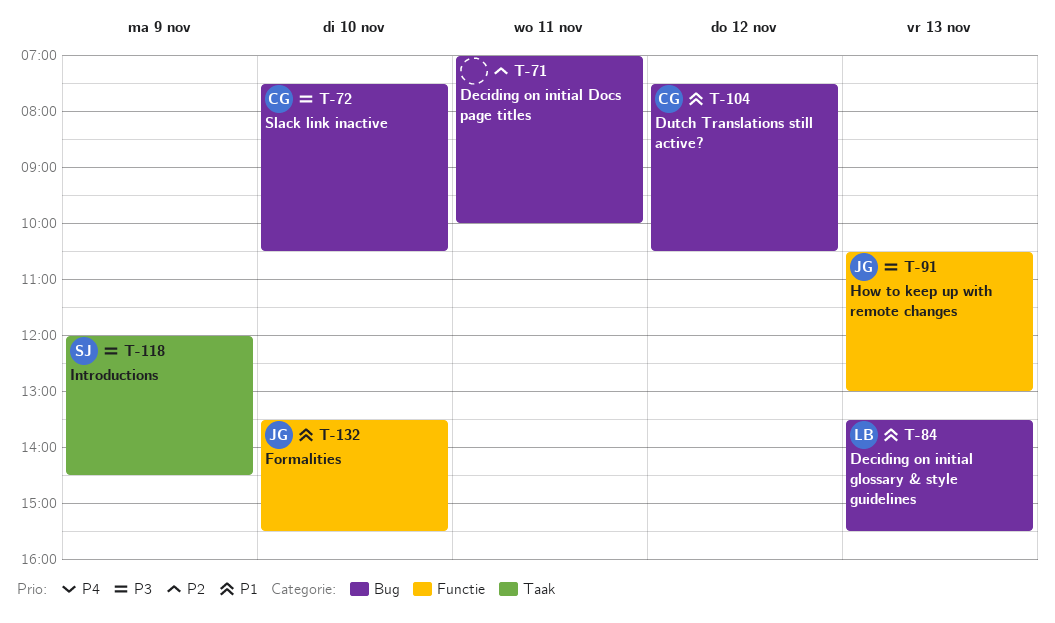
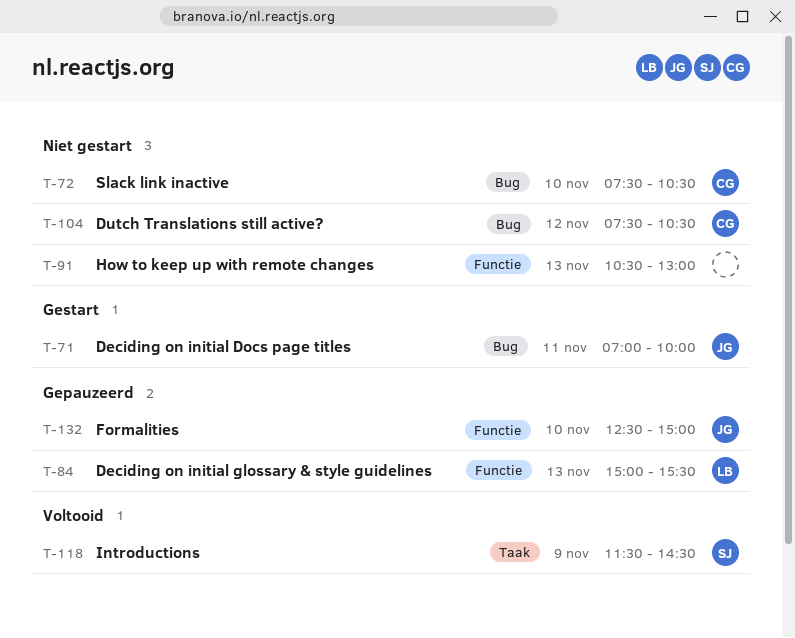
T-71, owner: none -> JG
T-84, label: Bug -> Functie
T-84, begins: 13:30 -> 15:00
T-91, owner: JG -> none
T-118, begins: 12:00 -> 11:30
T-132, begins: 13:30 -> 12:30
T-132, ends: 15:30 -> 15:00

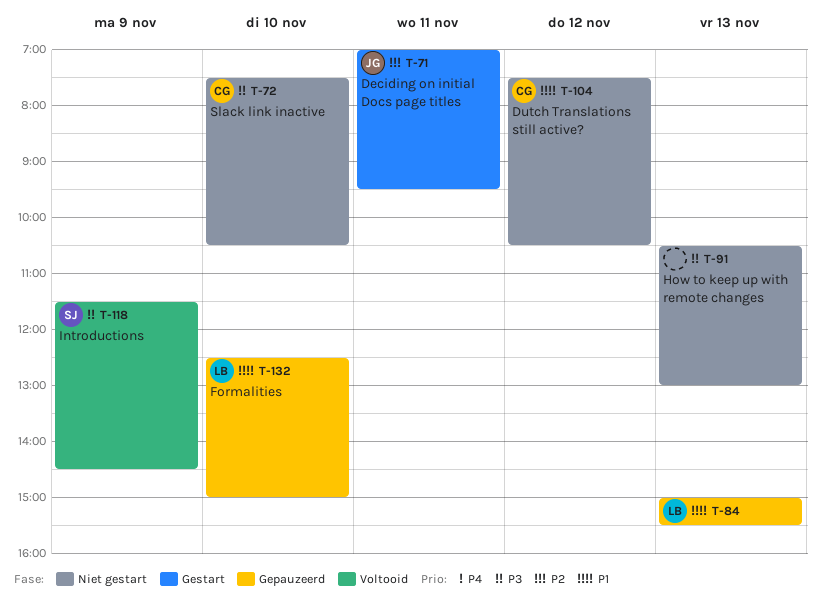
T-71, ends: 10:00 -> 09:30
T-132, owner: JG -> LB

